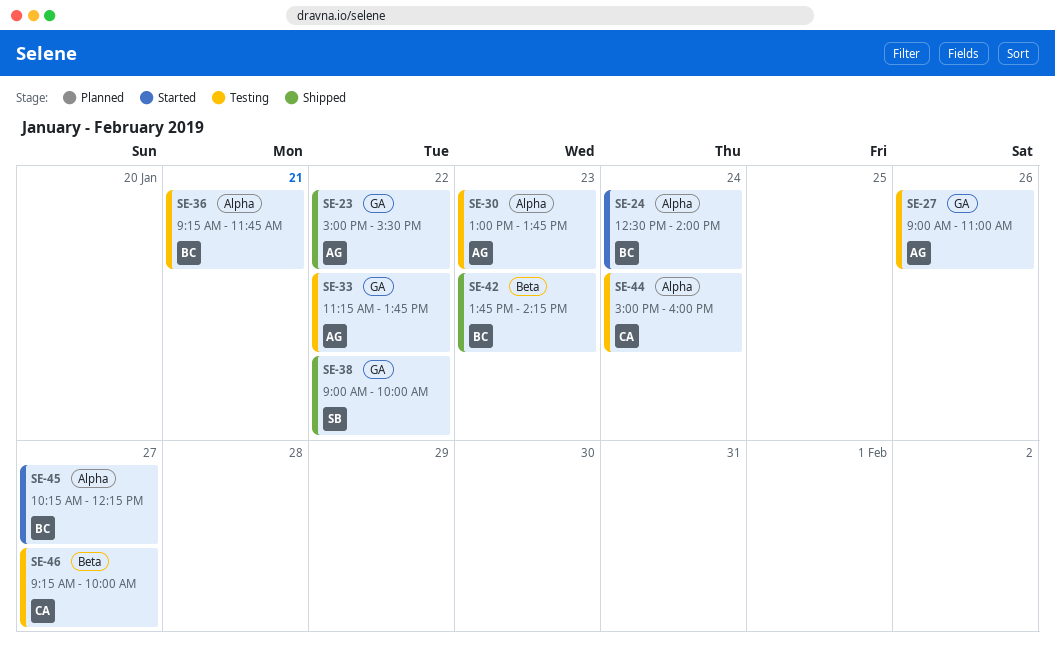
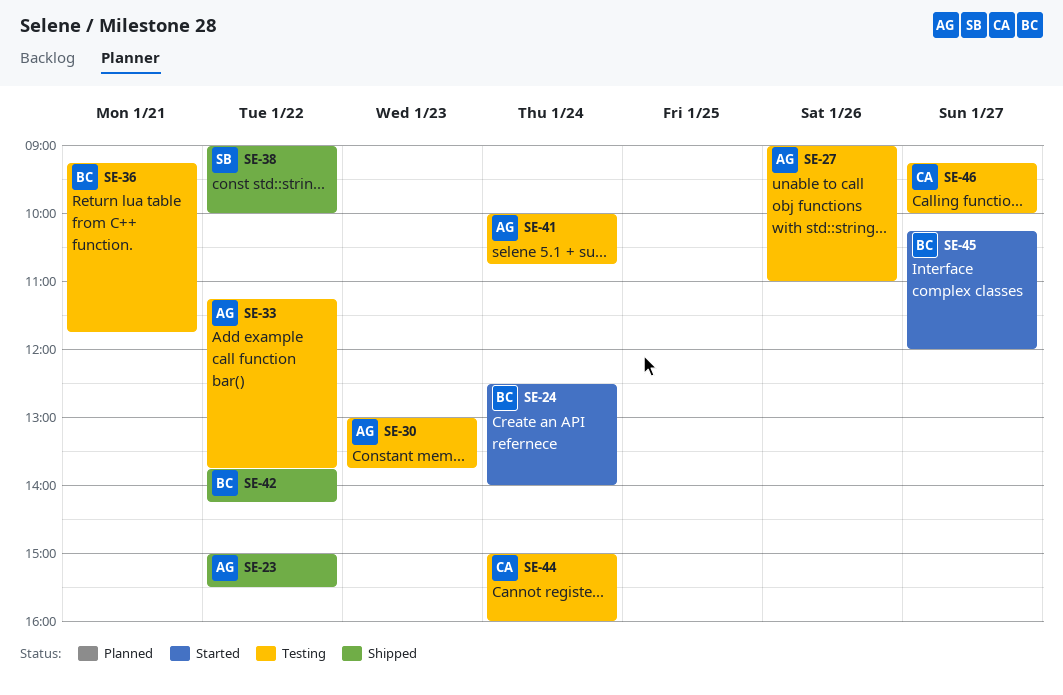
SE-41: none -> present
SE-42, day: Jan 23 -> Jan 22
SE-45, ends: 12:15 -> 12:00

